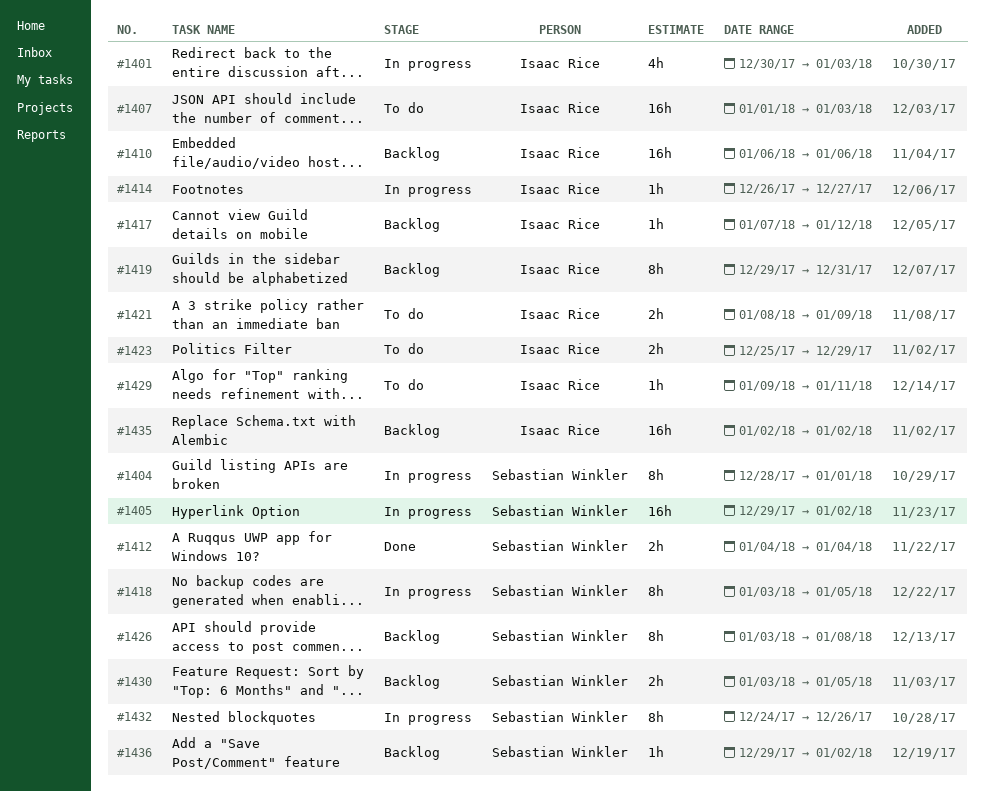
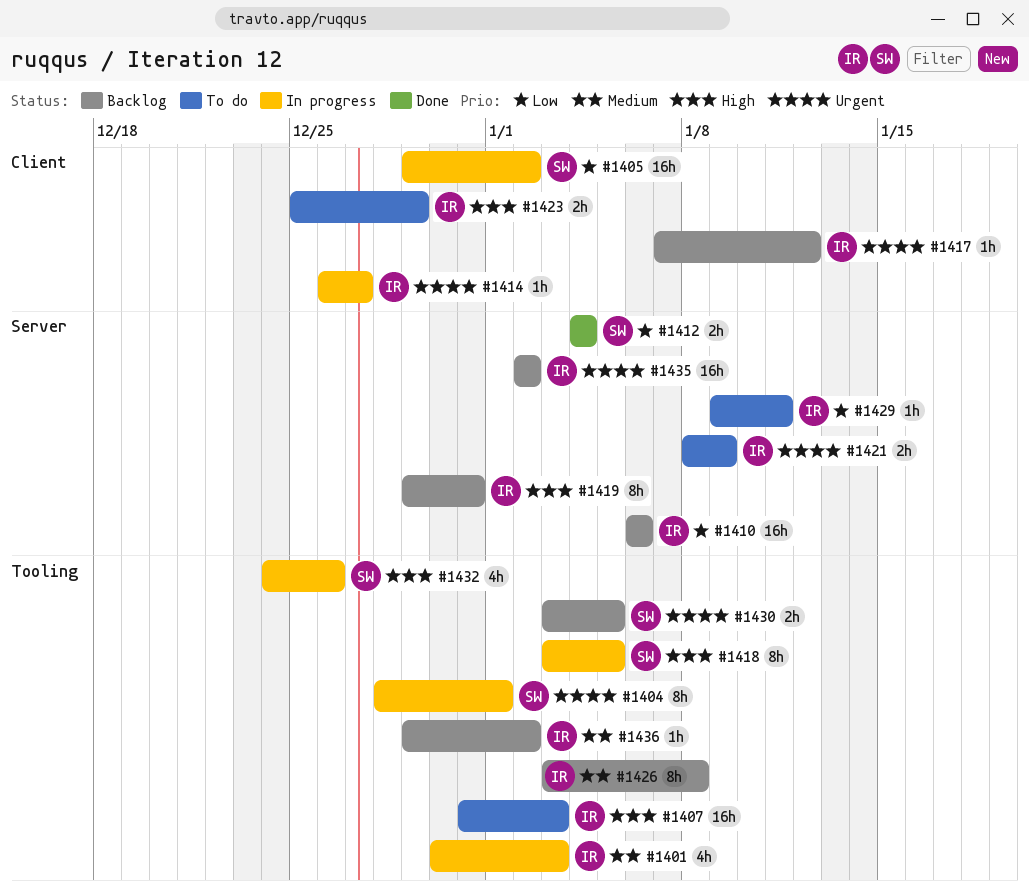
#1407, start: Jan 1 -> Dec 31
#1426, owner: Sebastian Winkler -> Isaac Rice
#1432, estimate: 8h -> 4h
#1436, owner: Sebastian Winkler -> Isaac Rice

